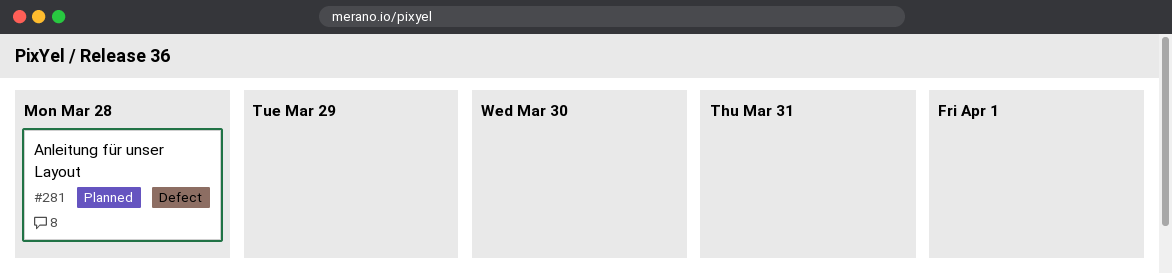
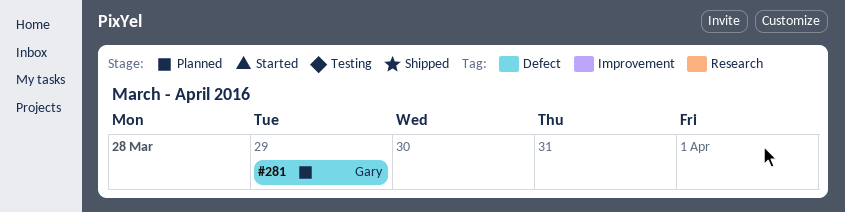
#281, due: Mar 28 -> Mar 29

